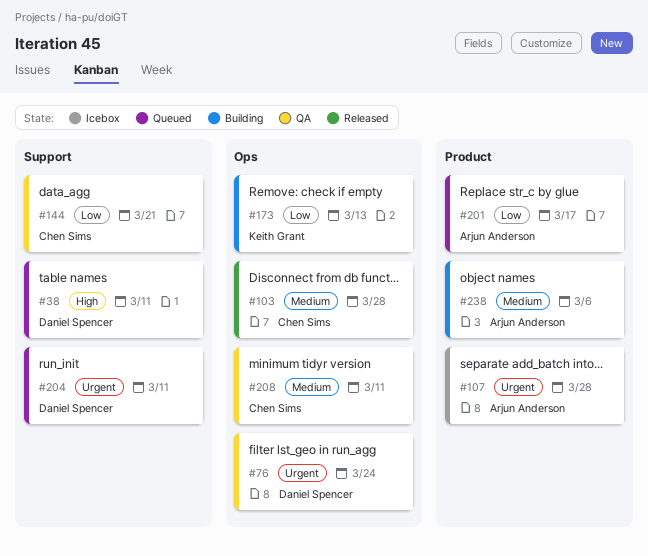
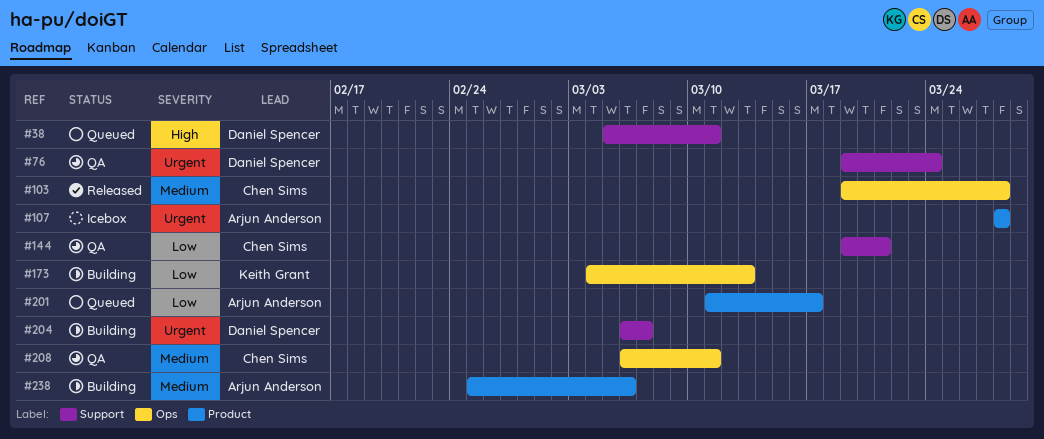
#76, label: Ops -> Support
#204, status: Queued -> Building
#204, due: Mar 11 -> Mar 7

